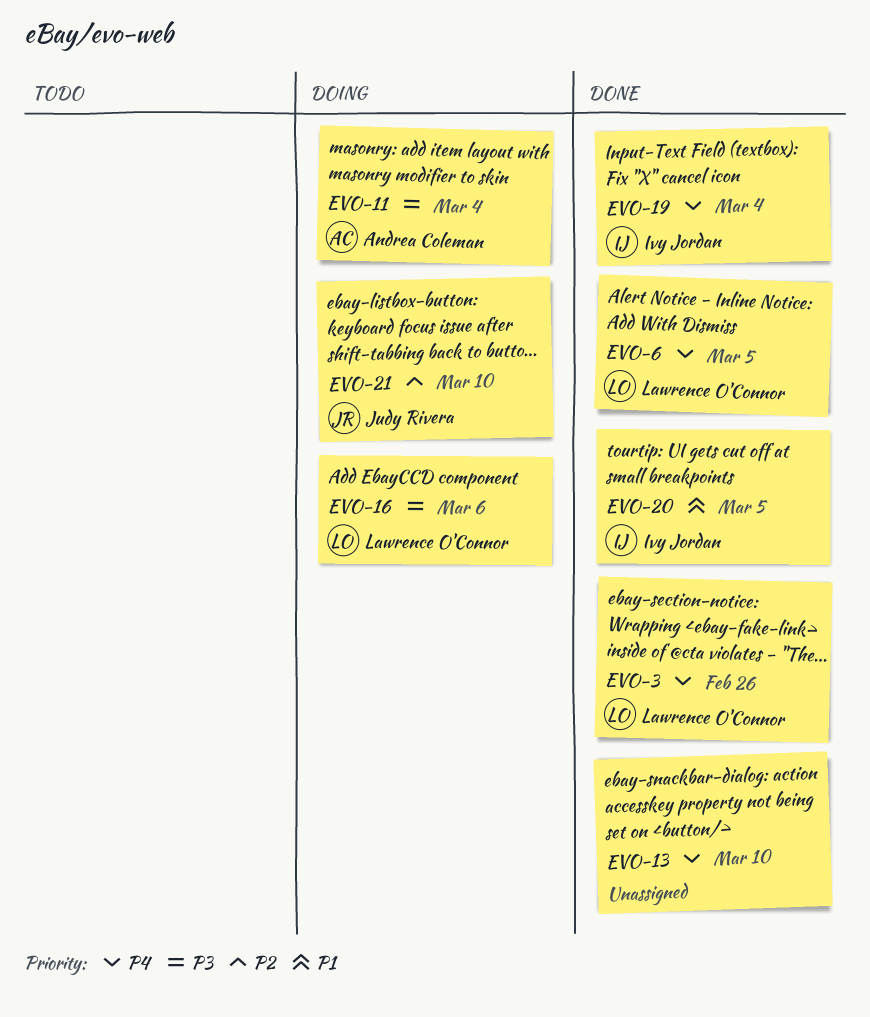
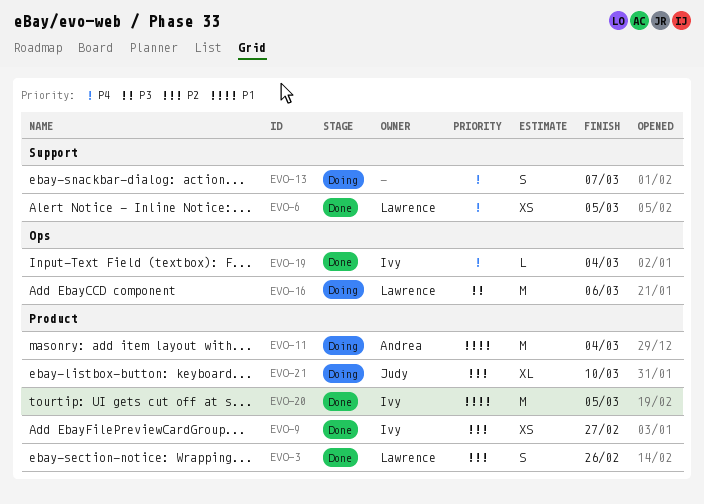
EVO-3, priority: P4 -> P2
EVO-9: none -> present
EVO-11, priority: P3 -> P1
EVO-13, status: Done -> Doing
EVO-13, due: Mar 10 -> Mar 7

